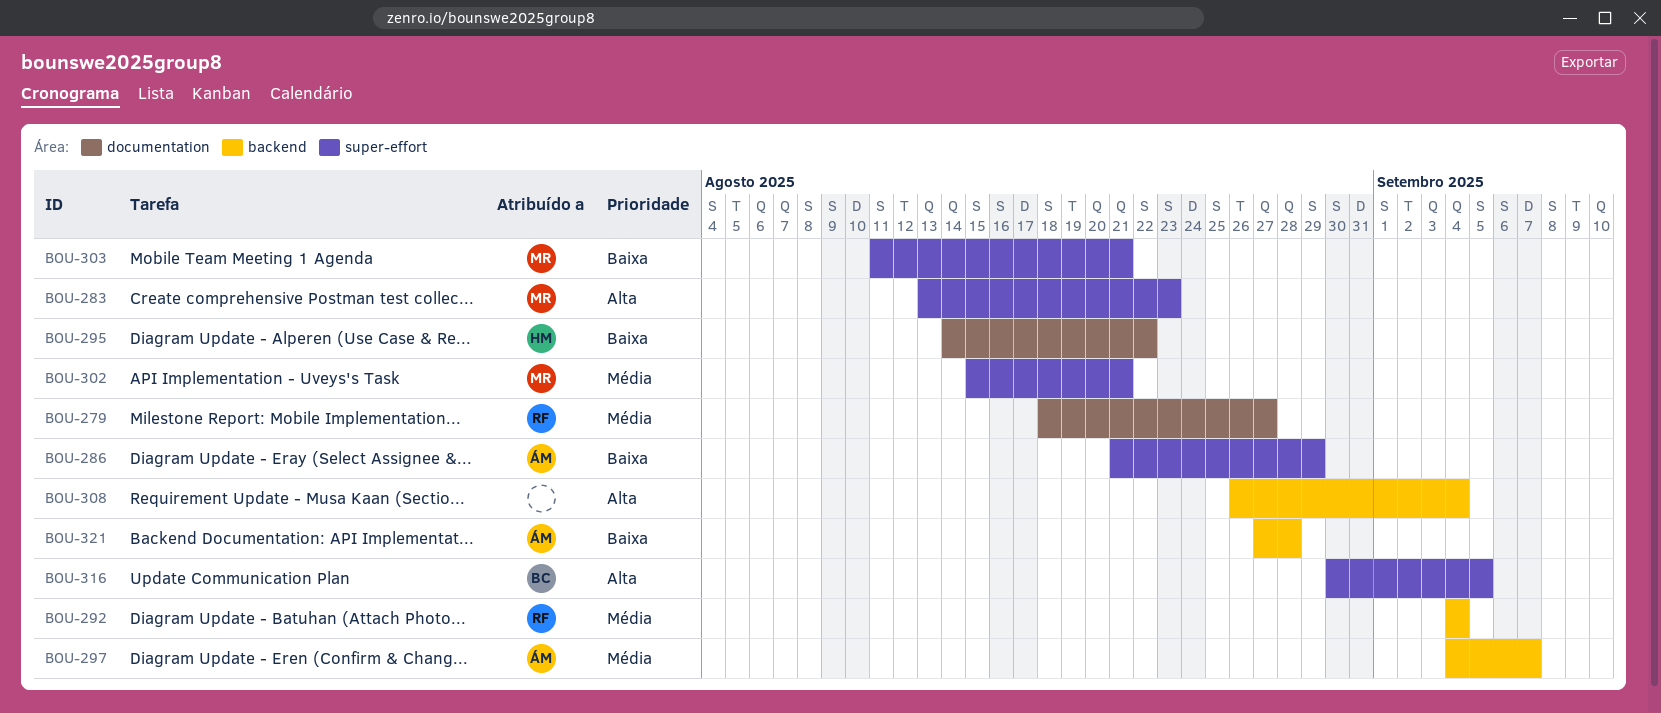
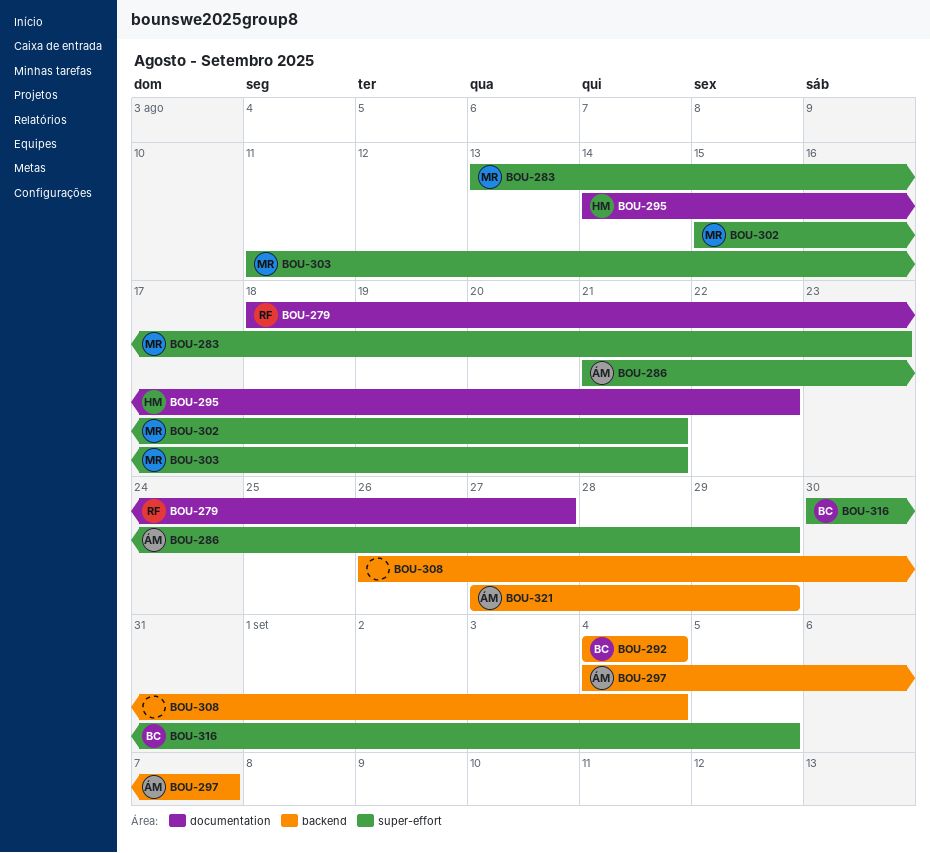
BOU-292, owner: RF -> BC
BOU-321, due: Aug 28 -> Aug 29

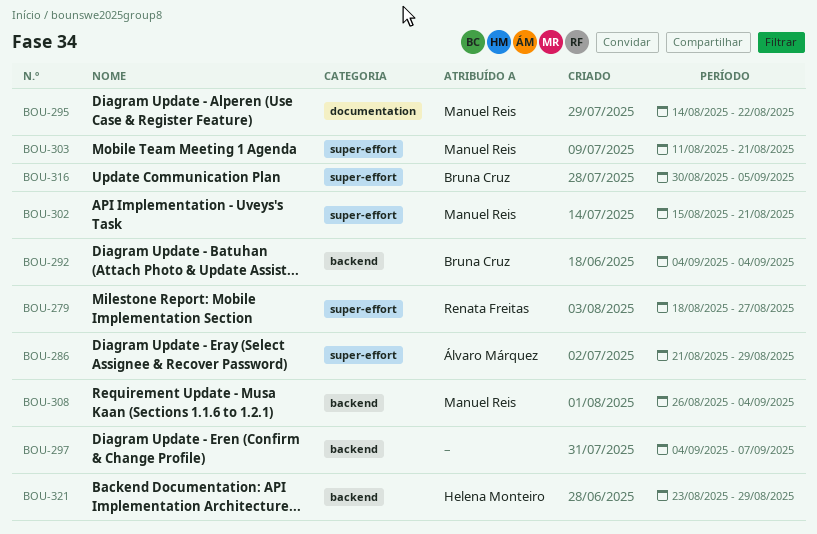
BOU-279, label: documentation -> super-effort
BOU-283: present -> none
BOU-295, owner: Helena Monteiro -> Manuel Reis
BOU-297, owner: Álvaro Márquez -> none
BOU-308, owner: none -> Manuel Reis
BOU-321, owner: Álvaro Márquez -> Helena Monteiro
BOU-321, start: Aug 27 -> Aug 23

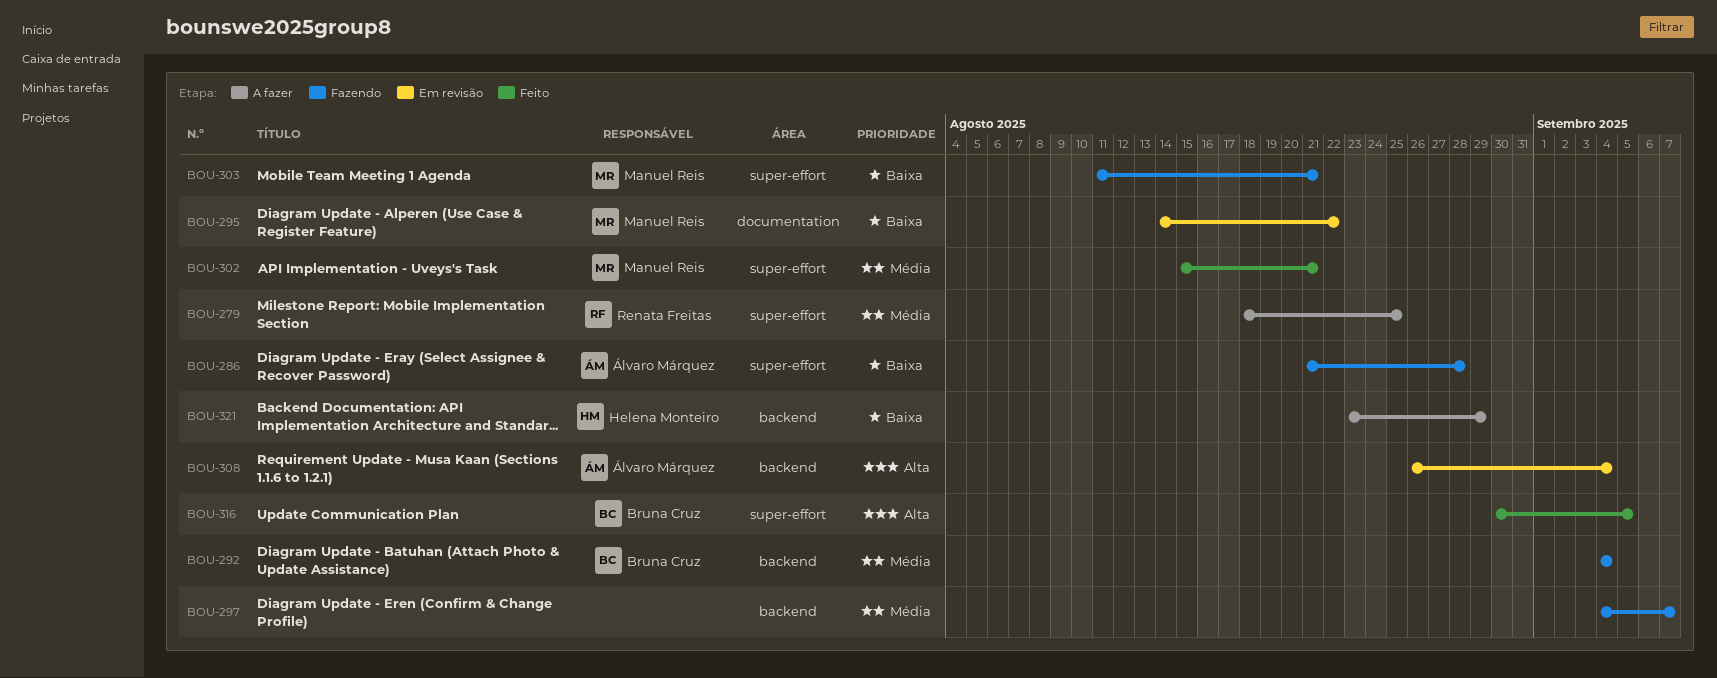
BOU-279, due: Aug 27 -> Aug 25
BOU-286, due: Aug 29 -> Aug 28
BOU-308, owner: Manuel Reis -> Álvaro Márquez

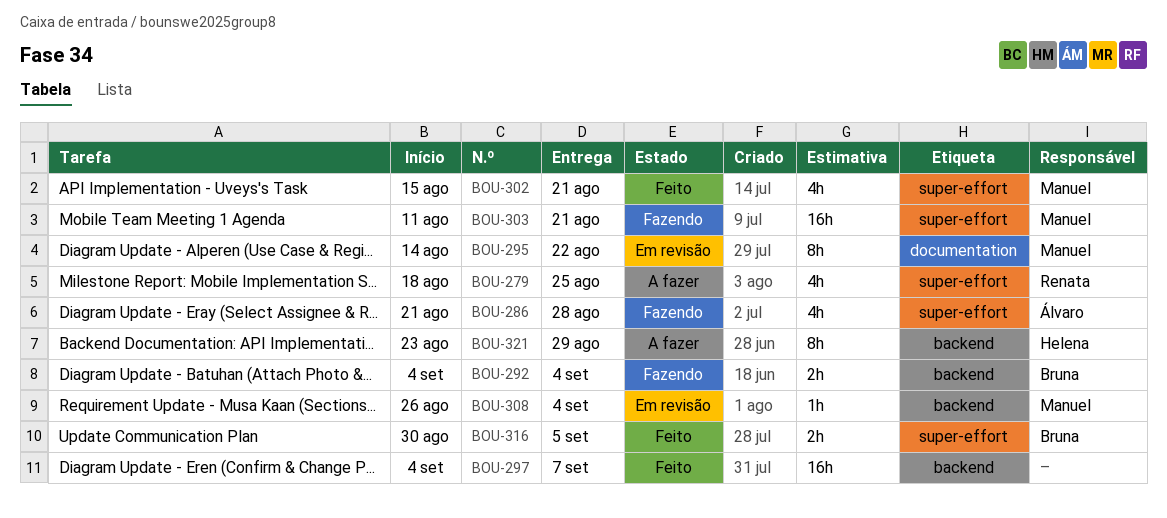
BOU-297, status: Fazendo -> Feito
BOU-308, owner: Álvaro Márquez -> Manuel Reis

